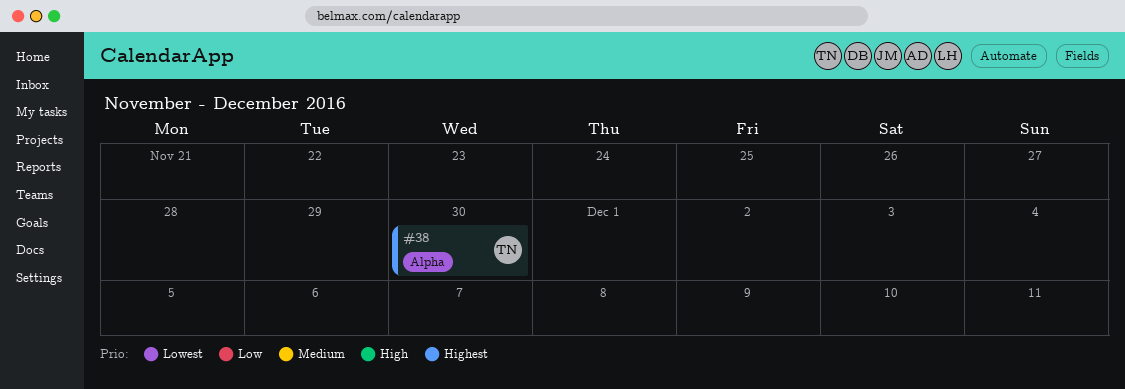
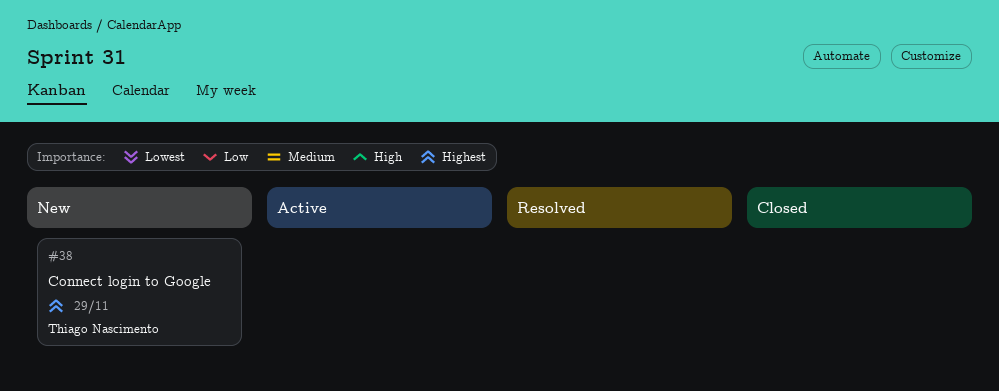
#38, due: Nov 30 -> Nov 29

